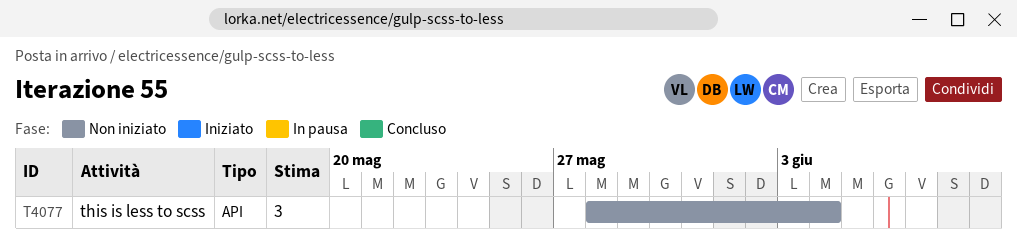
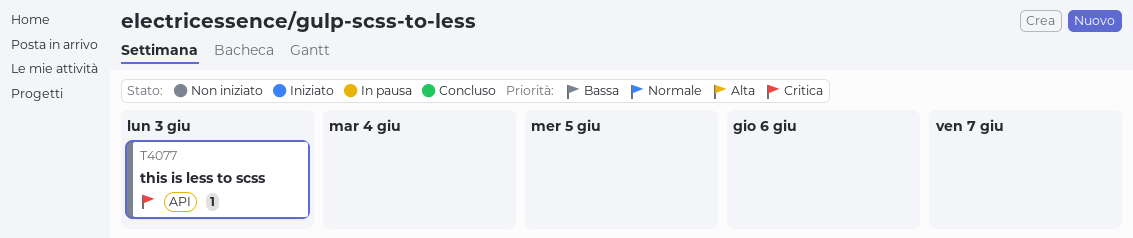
T4077, estimate: 3 -> 1
T4077, due: Jun 4 -> Jun 3

